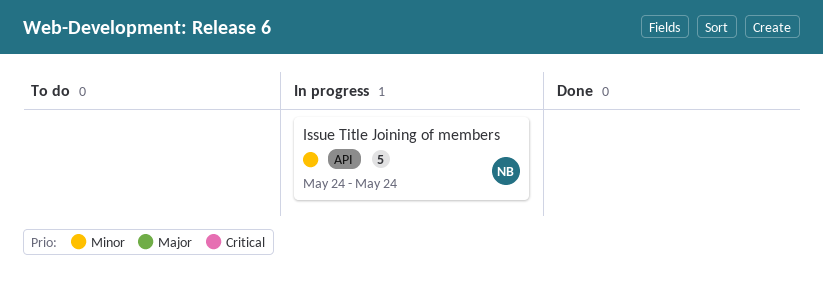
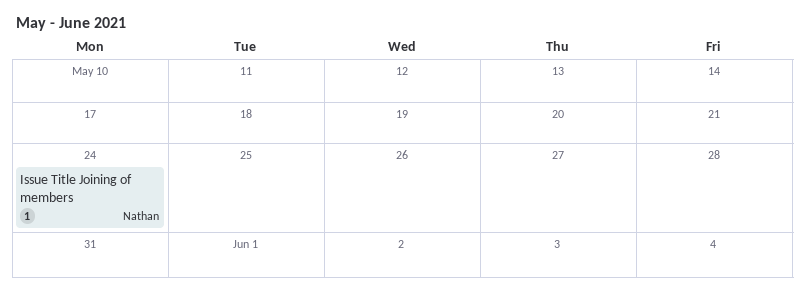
Issue Title Joining of members, estimate: 5 -> 1

